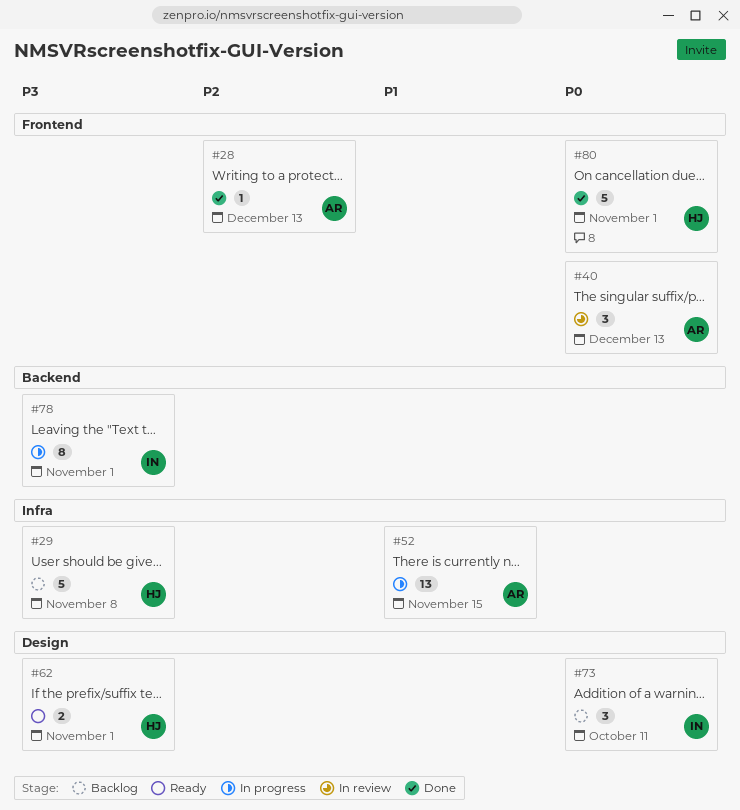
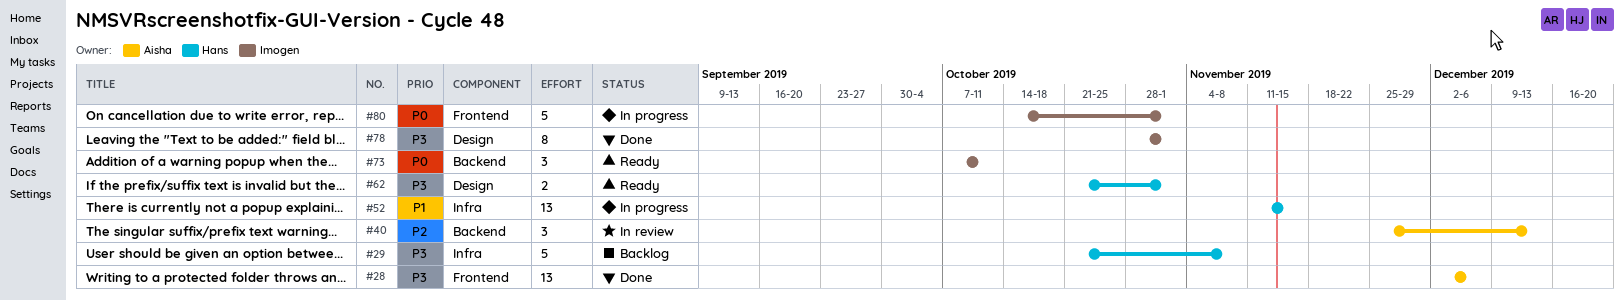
#28, priority: P2 -> P3
#28, estimate: 1 -> 13
#28, due: Dec 13 -> Dec 6
#40, priority: P0 -> P2
#40, label: Frontend -> Backend
#52, owner: Aisha -> Hans
#73, status: Backlog -> Ready
#73, label: Design -> Backend
#78, status: In progress -> Done
#78, label: Backend -> Design
#80, status: Done -> In progress
#80, owner: Hans -> Imogen

